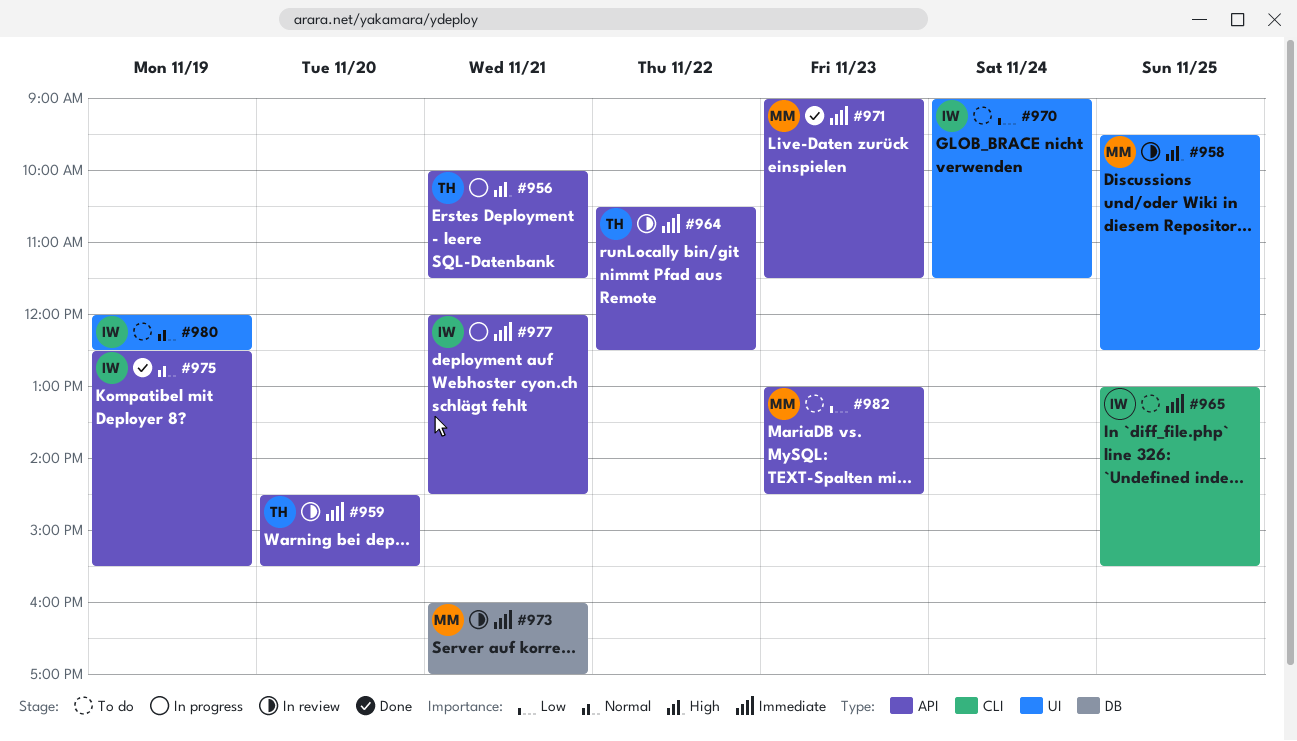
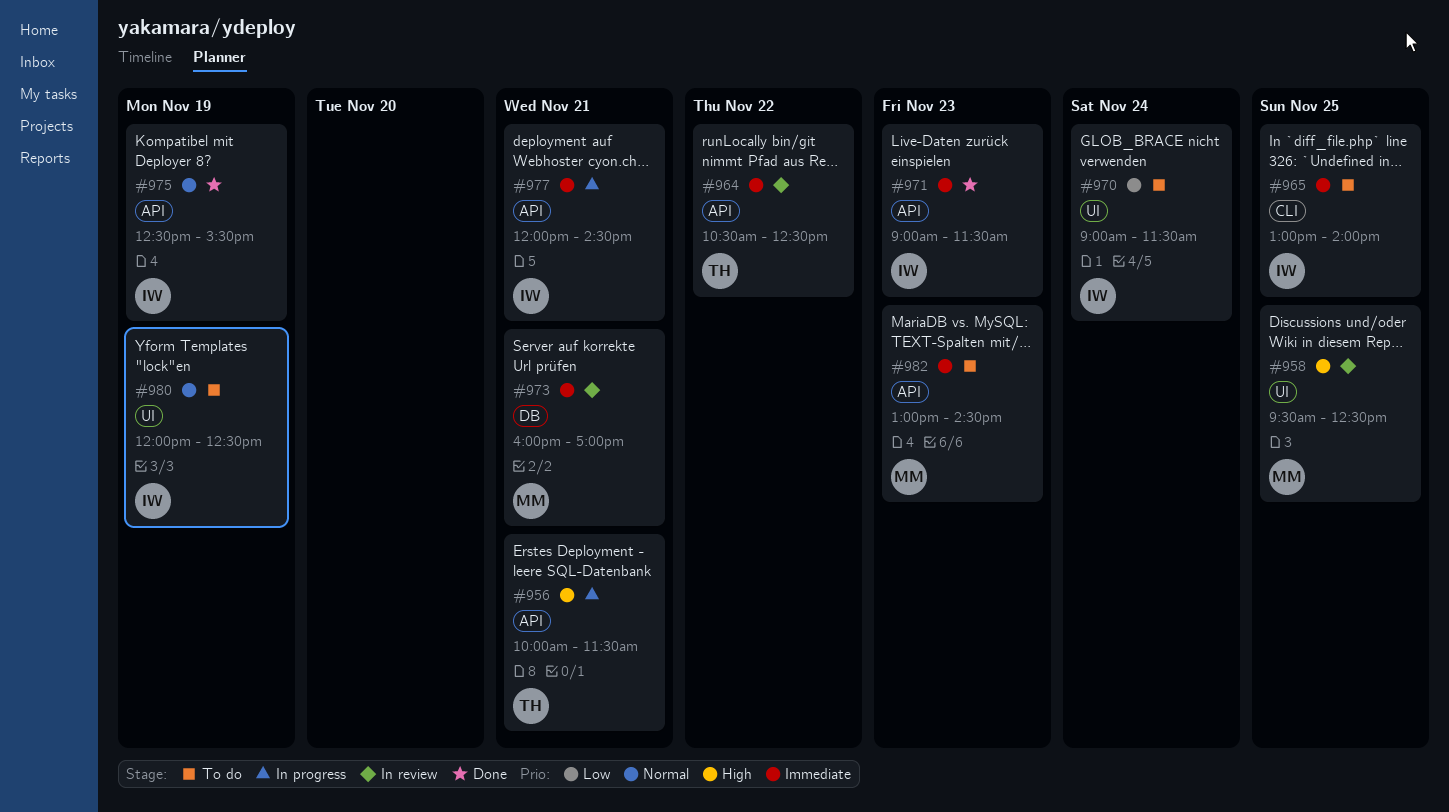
#959: present -> none
#965, ends: 15:30 -> 14:00
#971, owner: MM -> IW
#982, priority: Low -> Immediate

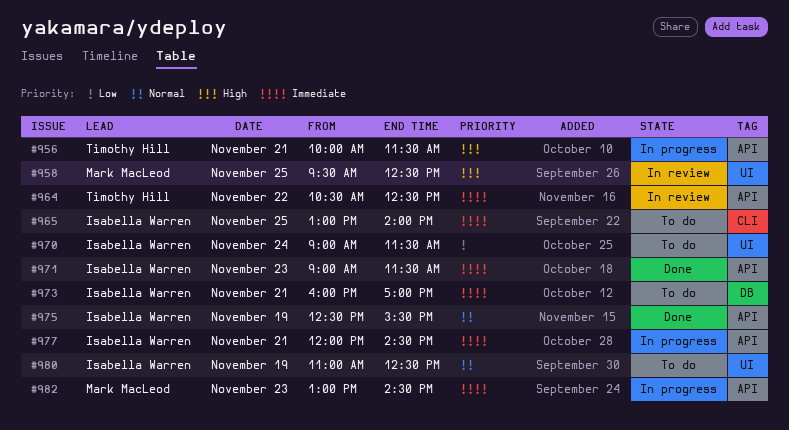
#973, status: In review -> To do
#973, owner: Mark MacLeod -> Isabella Warren
#980, begins: 12:00 -> 11:00
#982, status: To do -> In progress

